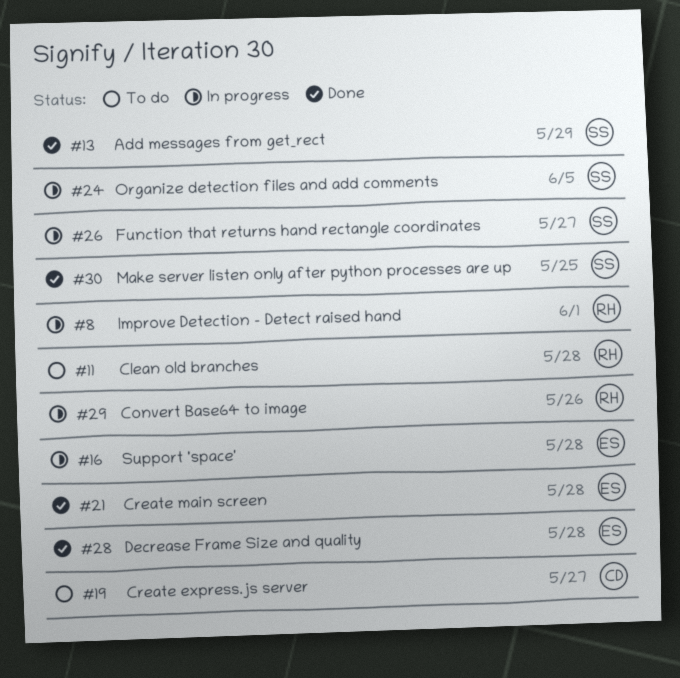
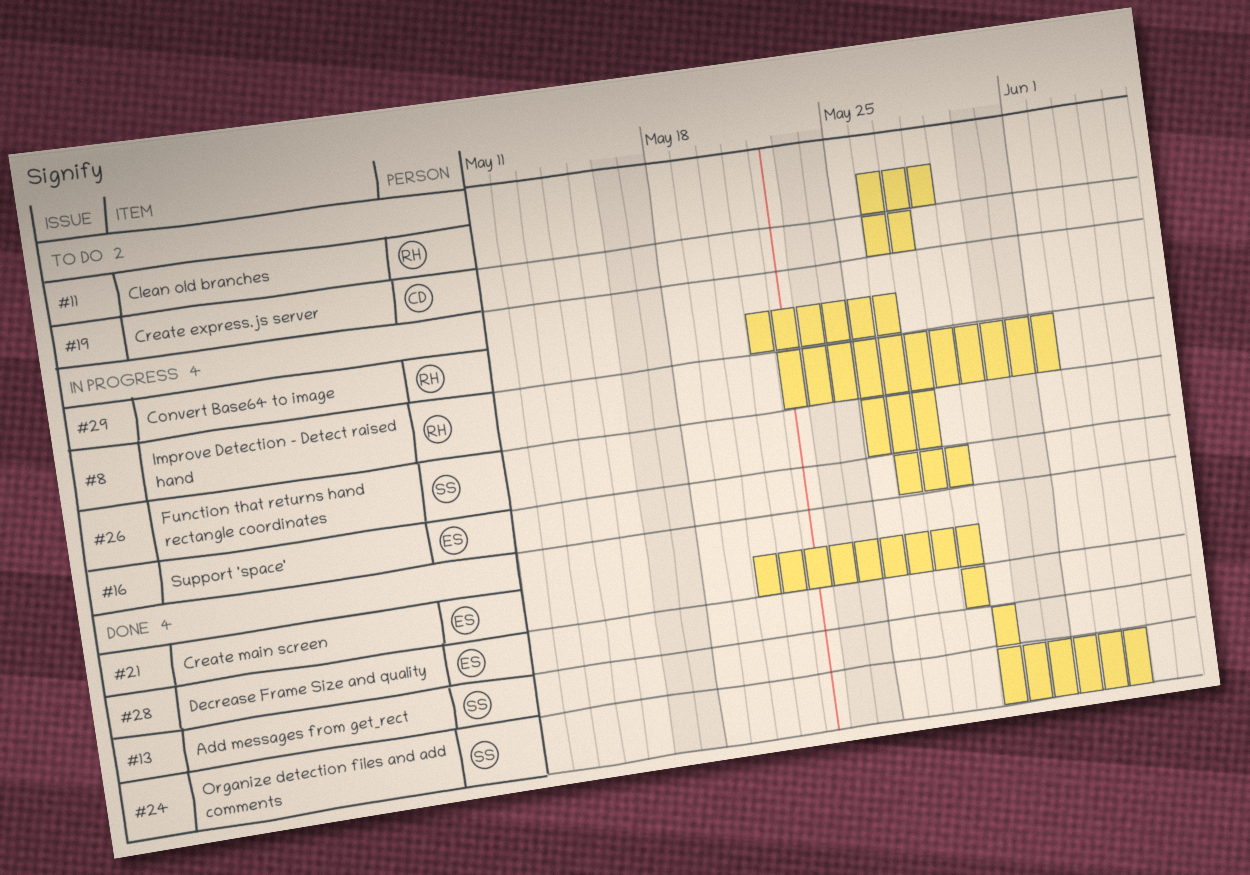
#24, status: In progress -> Done
#24, due: Jun 5 -> Jun 3
#30: present -> none

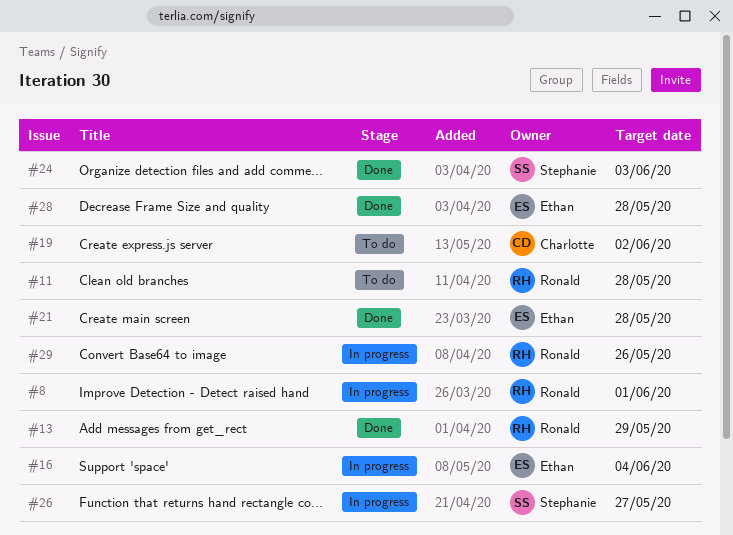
#13, owner: Stephanie -> Ronald
#16, due: May 28 -> Jun 4
#19, due: May 27 -> Jun 2

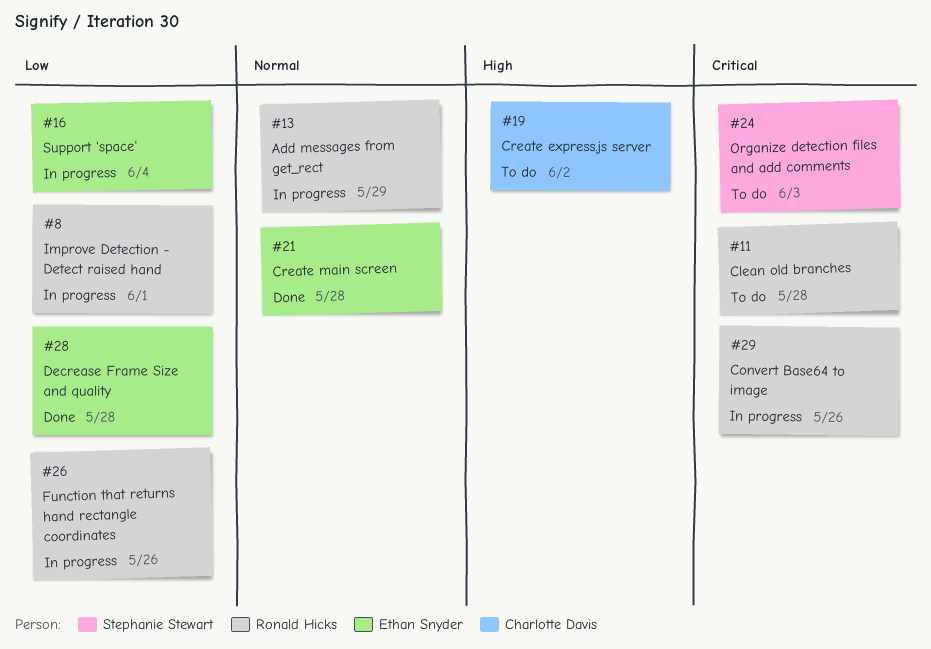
#13, status: Done -> In progress
#24, status: Done -> To do
#26, owner: Stephanie Stewart -> Ronald Hicks
#26, due: May 27 -> May 26

